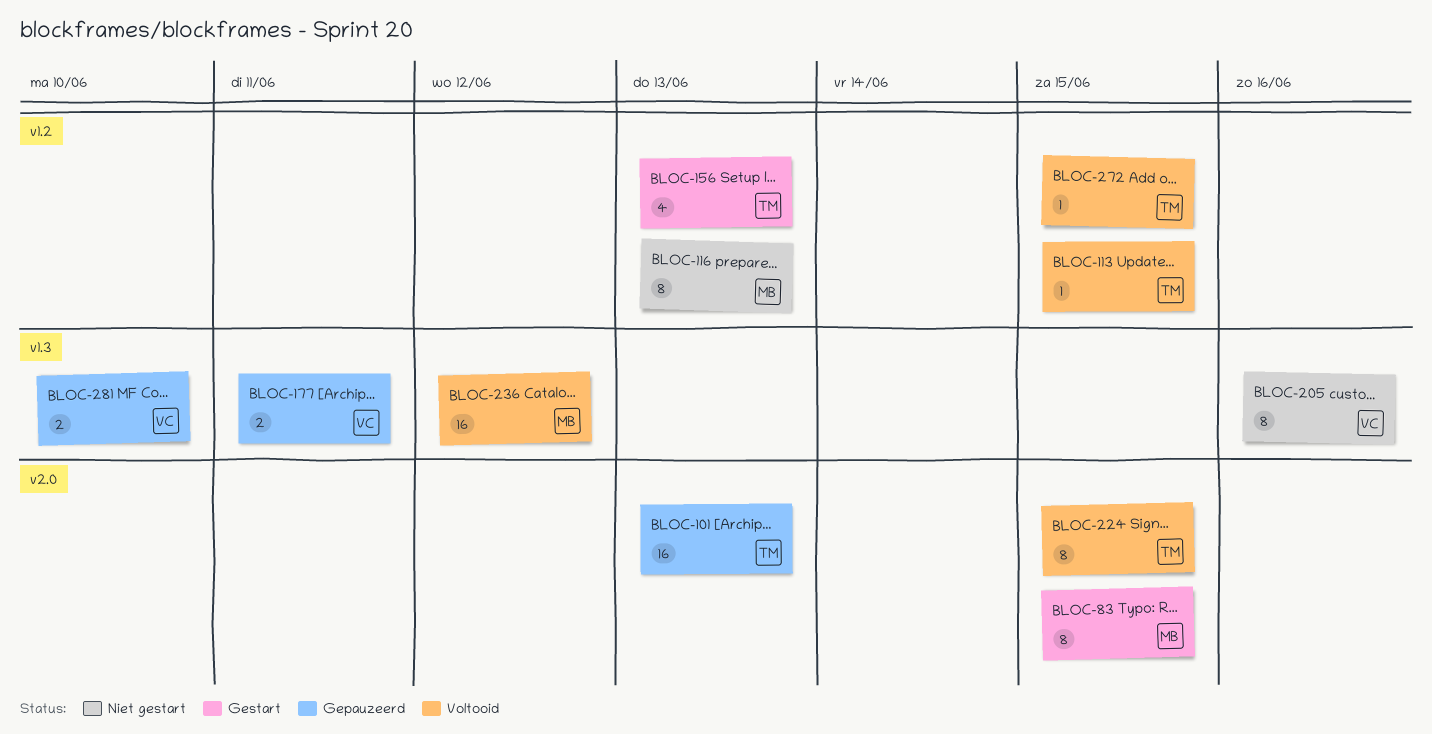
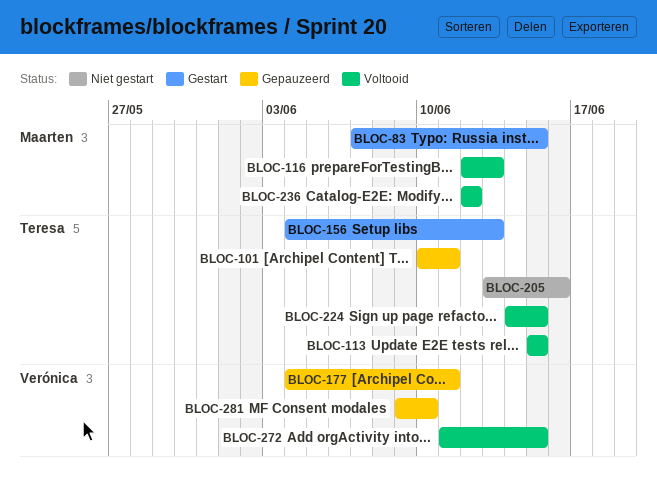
BLOC-101, due: Jun 13 -> Jun 11
BLOC-116, status: Niet gestart -> Voltooid
BLOC-205, owner: Verónica -> Teresa
BLOC-272, owner: Teresa -> Verónica

